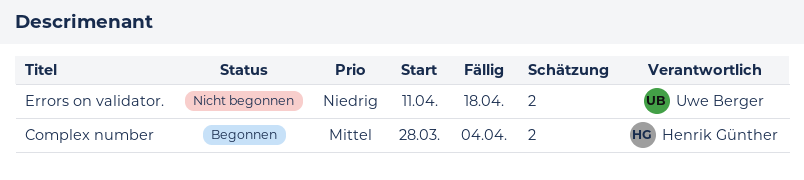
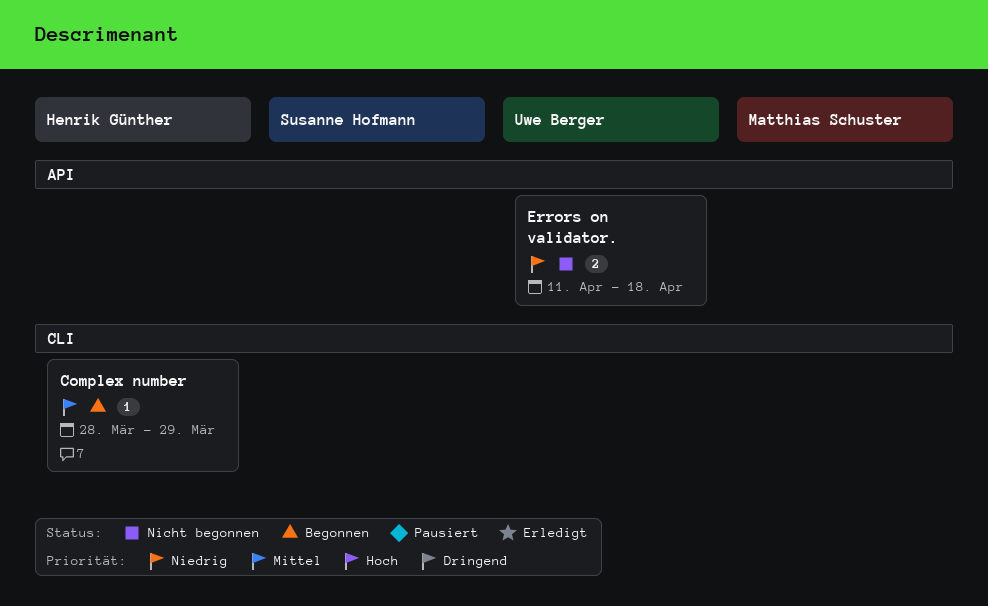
Complex number, estimate: 2 -> 1
Complex number, due: Apr 4 -> Mar 29

